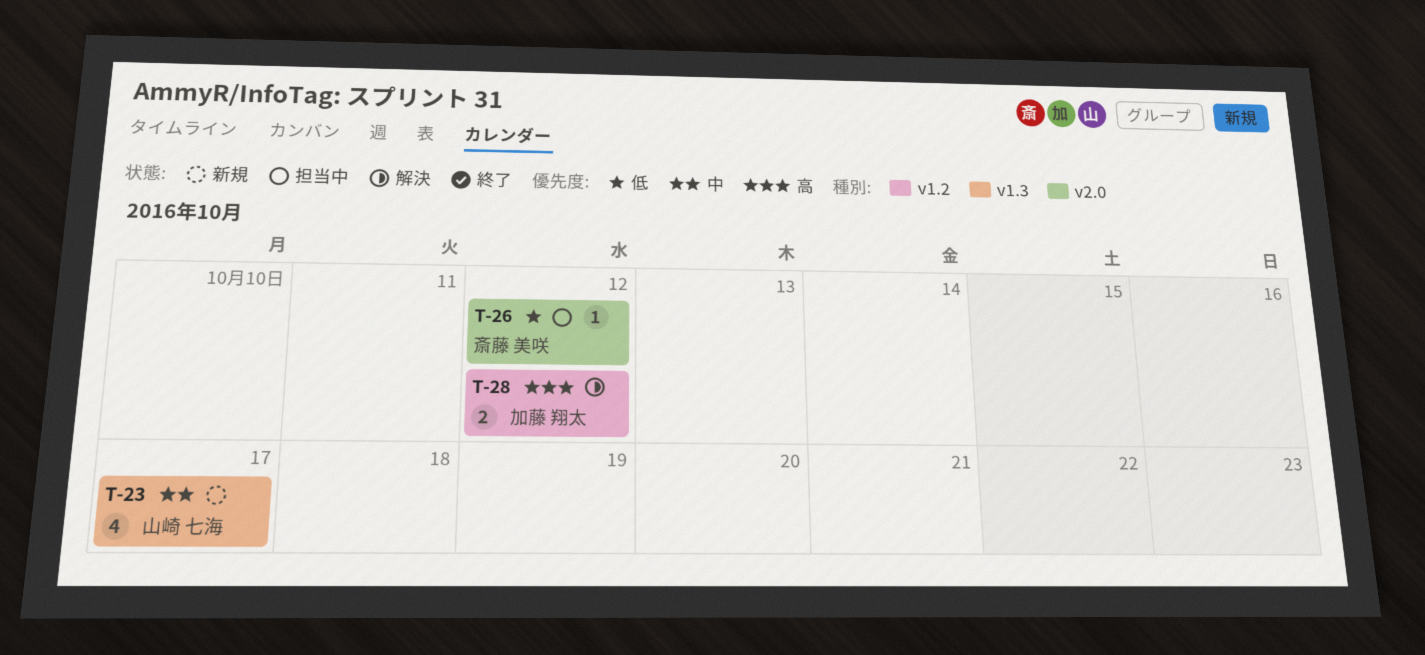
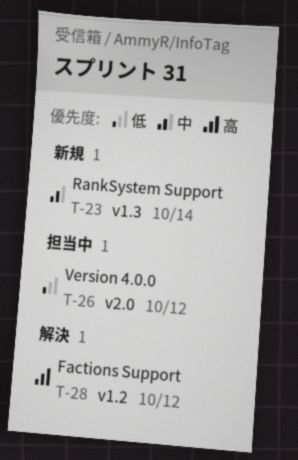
T-23, due: Oct 17 -> Oct 14

